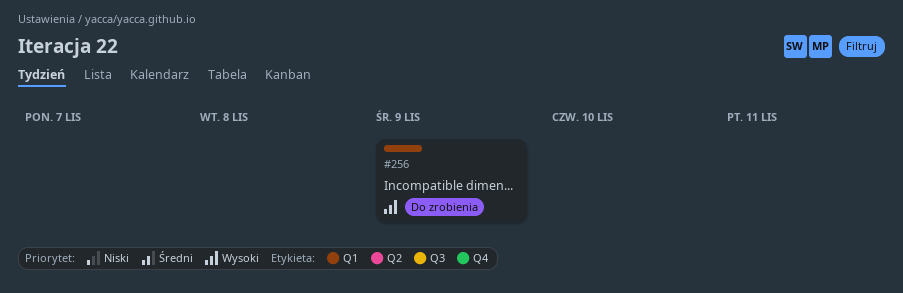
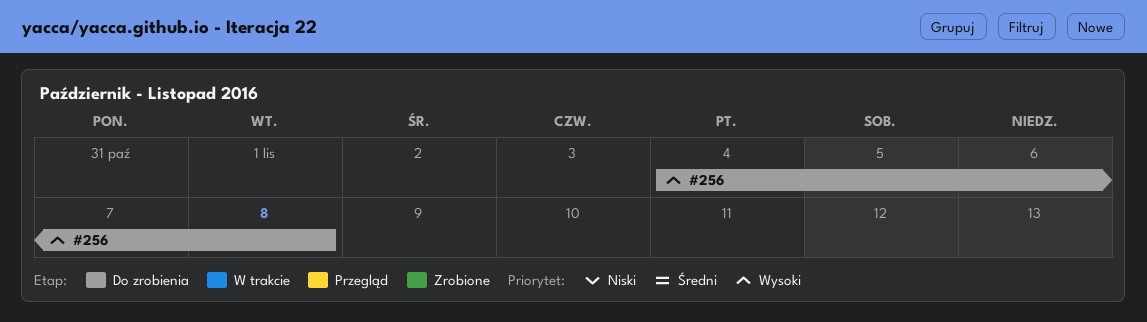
#256, due: Nov 9 -> Nov 8

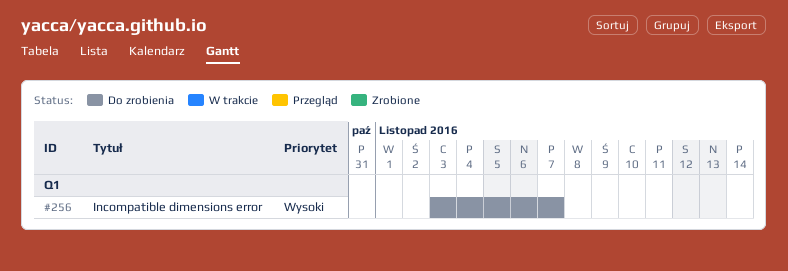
#256, start: Nov 4 -> Nov 3
#256, due: Nov 8 -> Nov 7

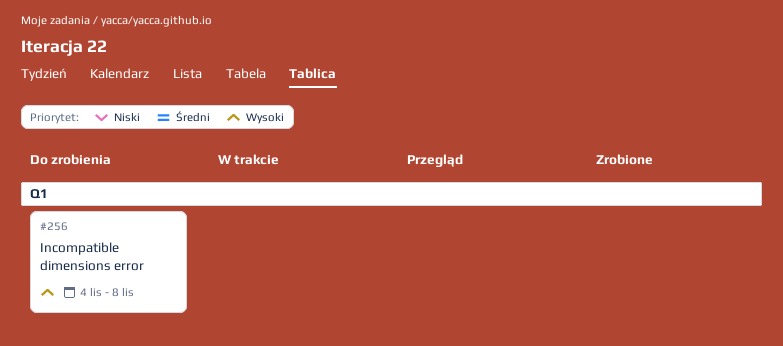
#256, start: Nov 3 -> Nov 4
#256, due: Nov 7 -> Nov 8

